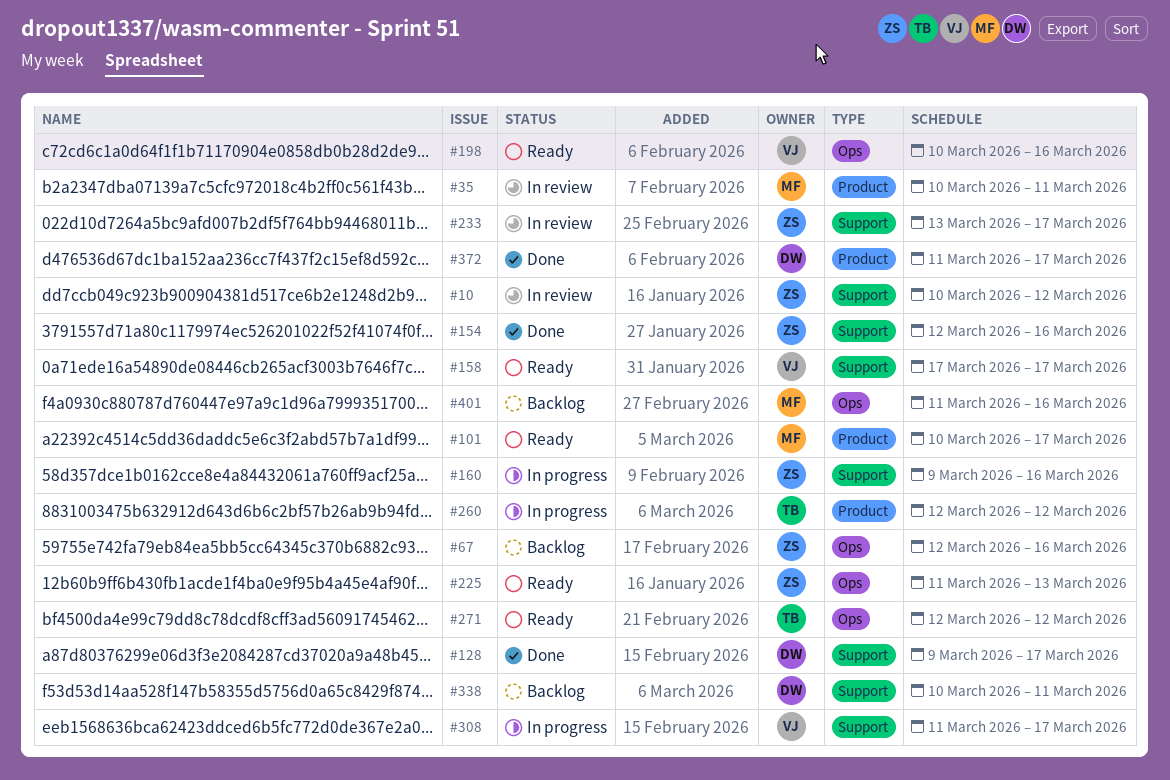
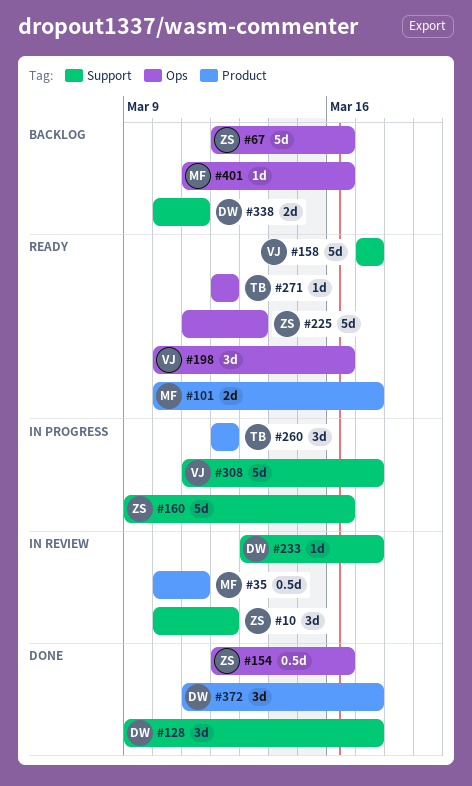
#154, label: Support -> Ops
#233, owner: ZS -> DW

